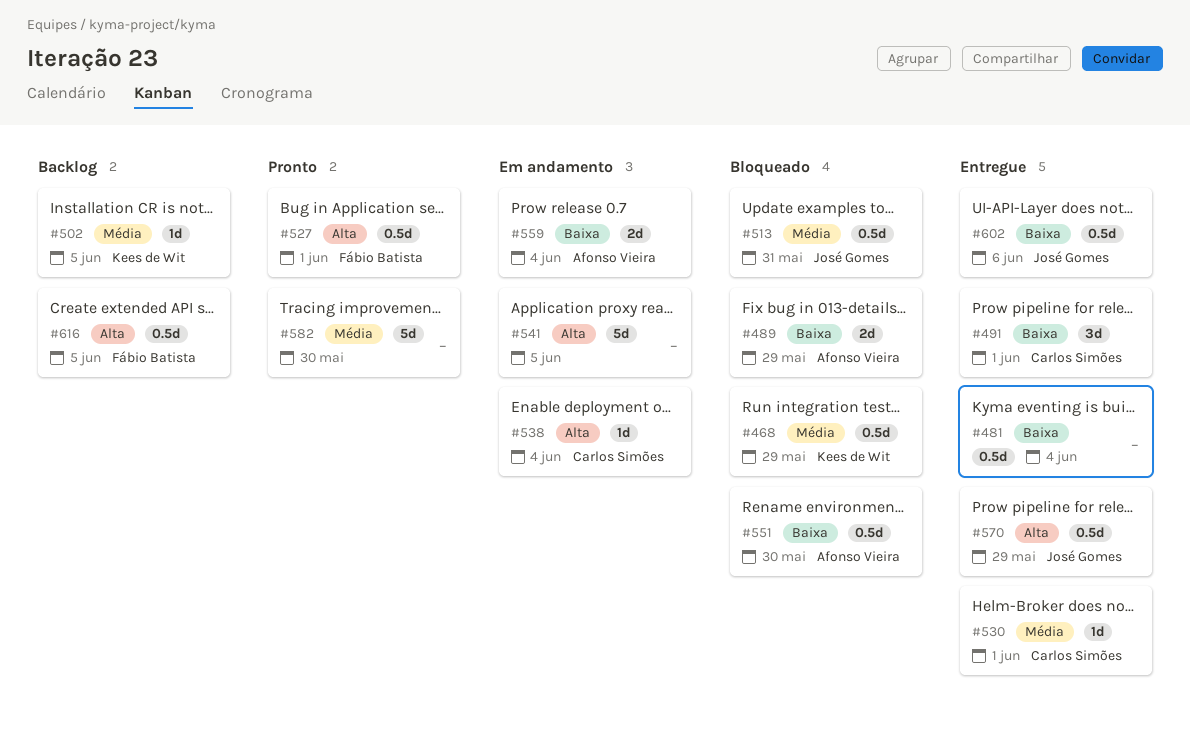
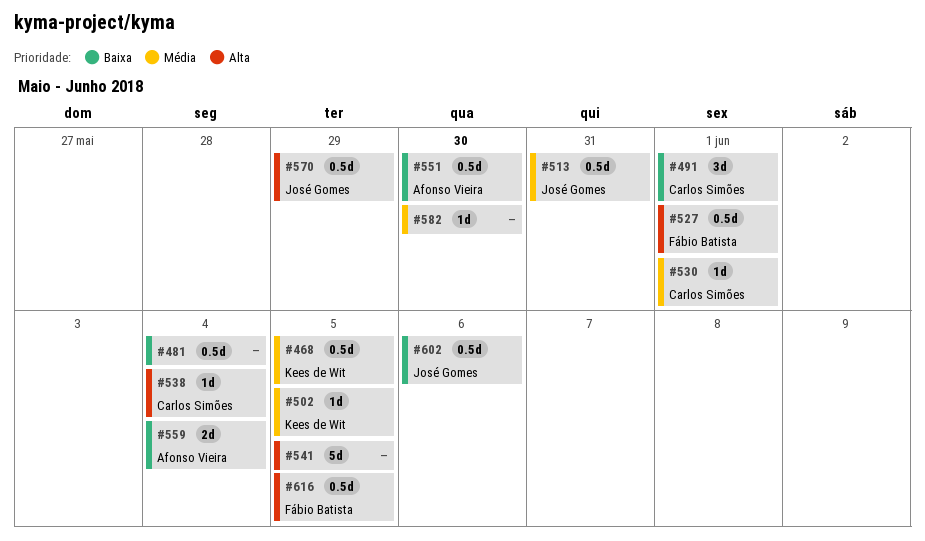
#468, due: May 29 -> Jun 5
#489: present -> none
#582, estimate: 5d -> 1d

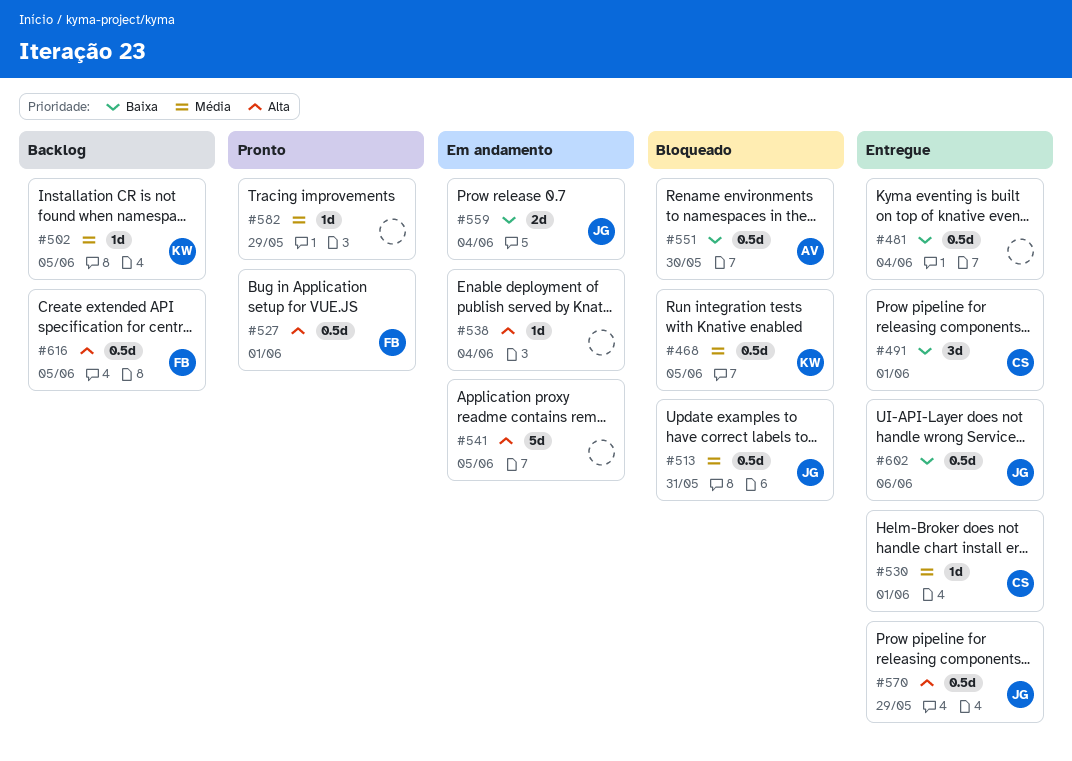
#538, owner: Carlos Simões -> none
#559, owner: Afonso Vieira -> José Gomes
#582, due: May 30 -> May 29

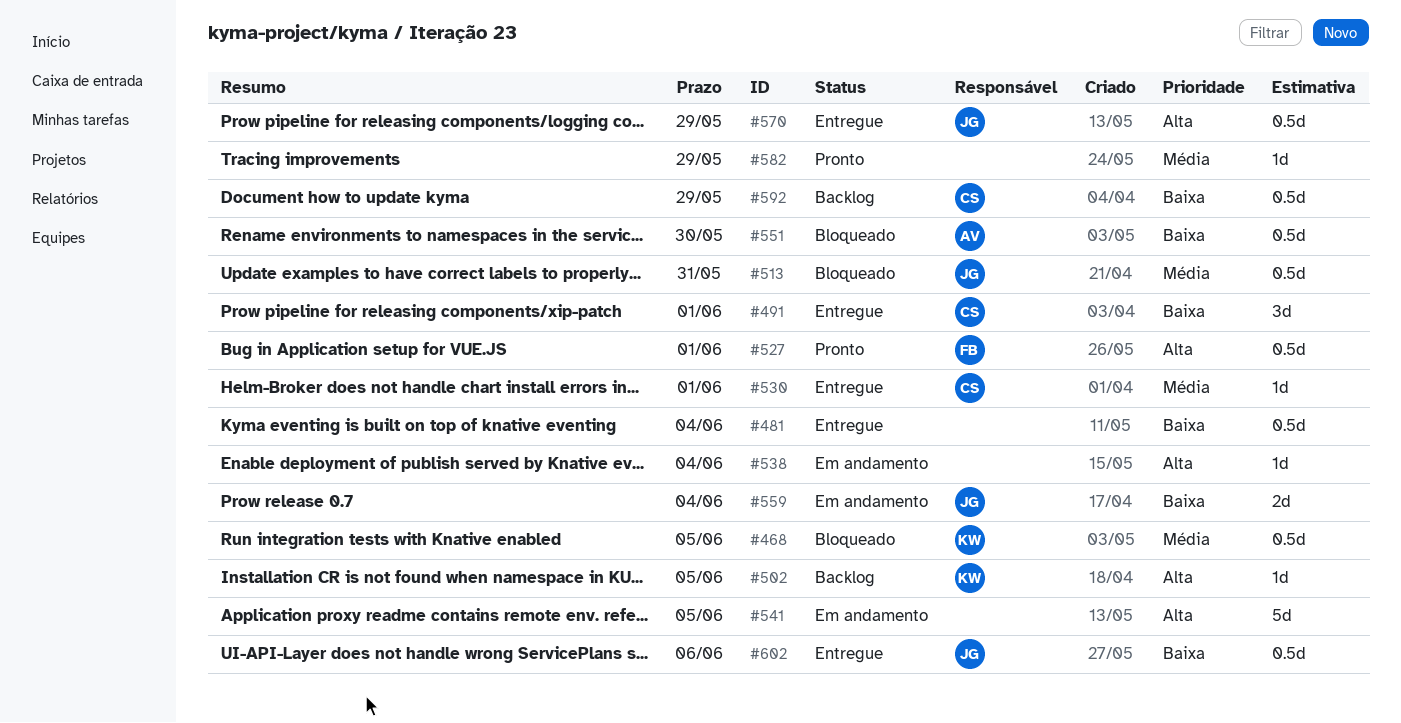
#502, priority: Média -> Alta
#592: none -> present
#616: present -> none

